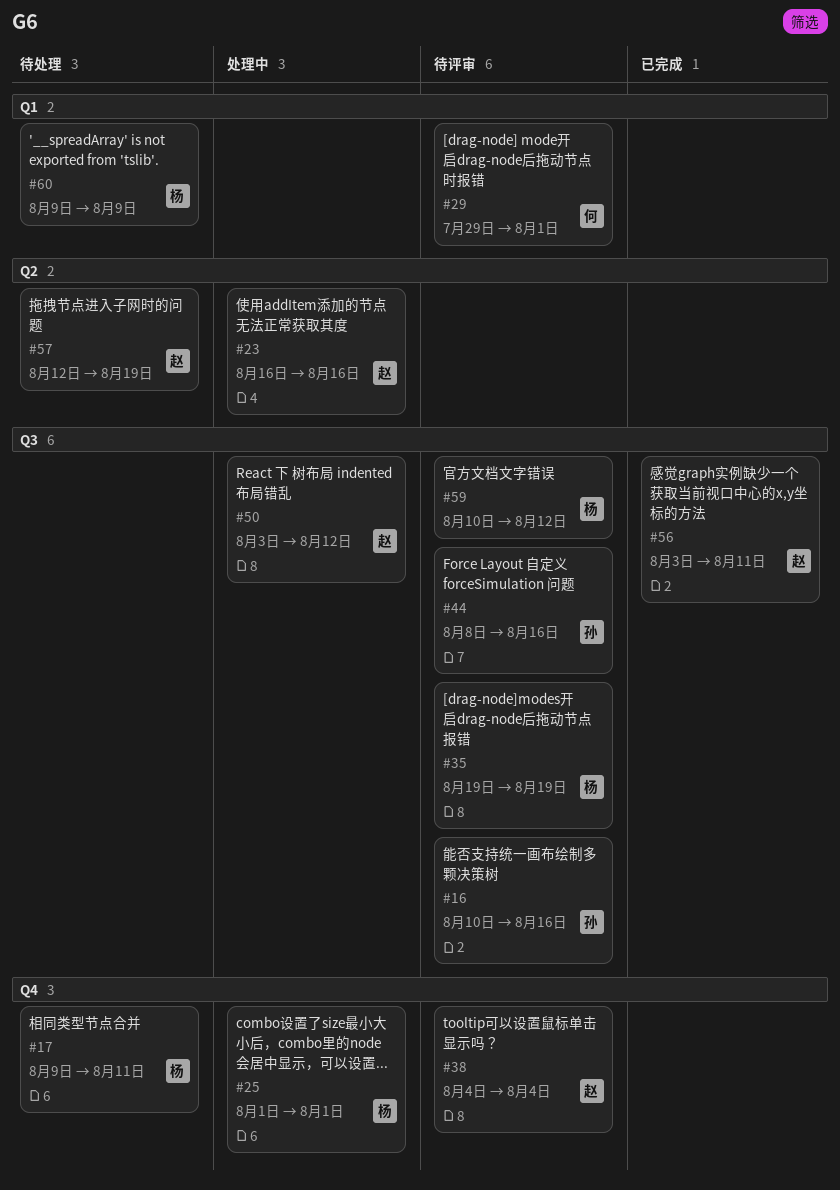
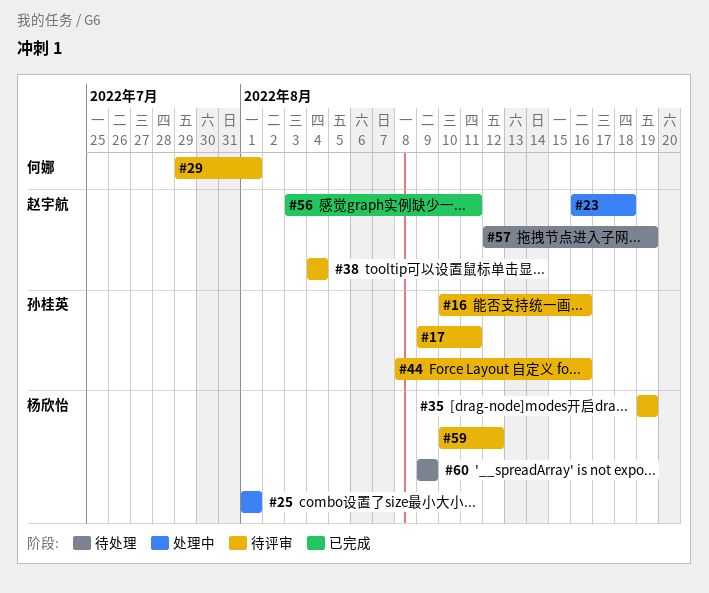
#17, status: 待处理 -> 待评审
#17, owner: 杨欣怡 -> 孙桂英
#23, due: Aug 16 -> Aug 18
#50: present -> none

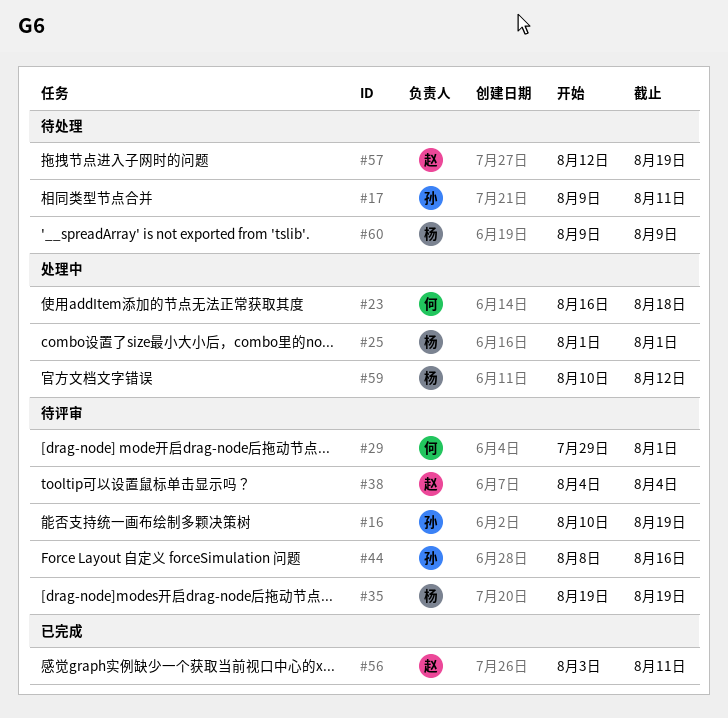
#16, due: Aug 16 -> Aug 19
#17, status: 待评审 -> 待处理
#23, owner: 赵宇航 -> 何娜
#59, status: 待评审 -> 处理中

